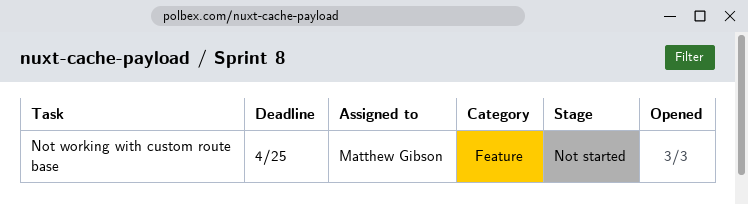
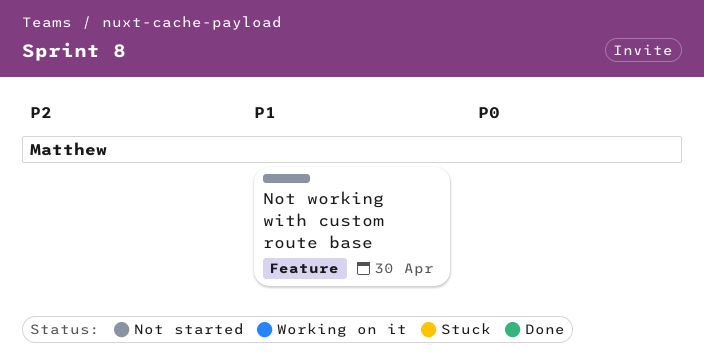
Not working with custom route base, due: Apr 25 -> Apr 30

